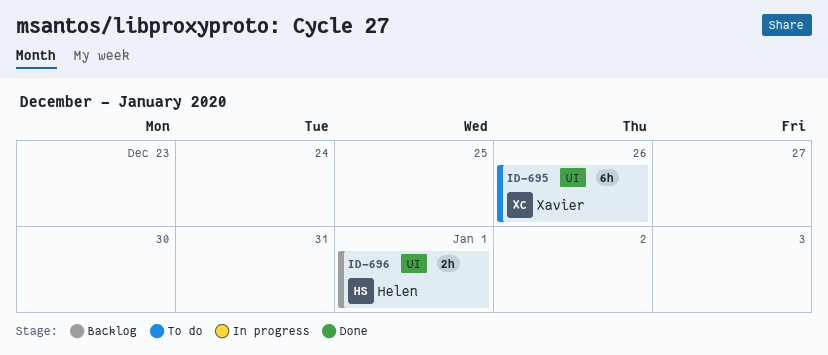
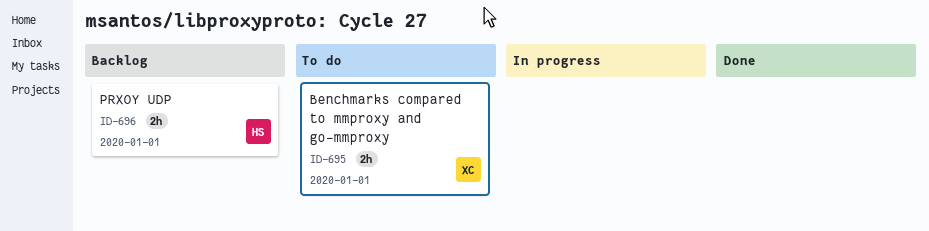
ID-695, estimate: 6h -> 2h
ID-695, due: Dec 26 -> Jan 1

